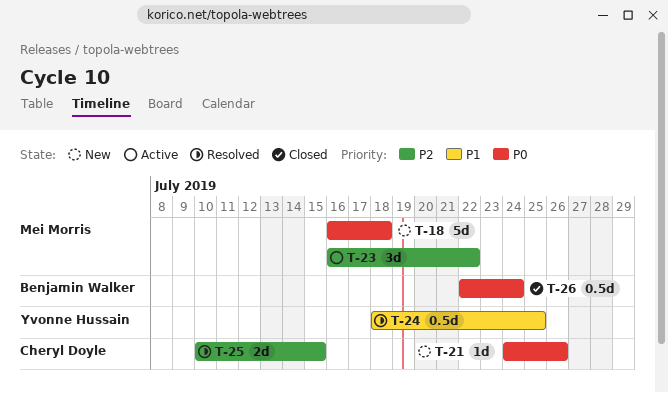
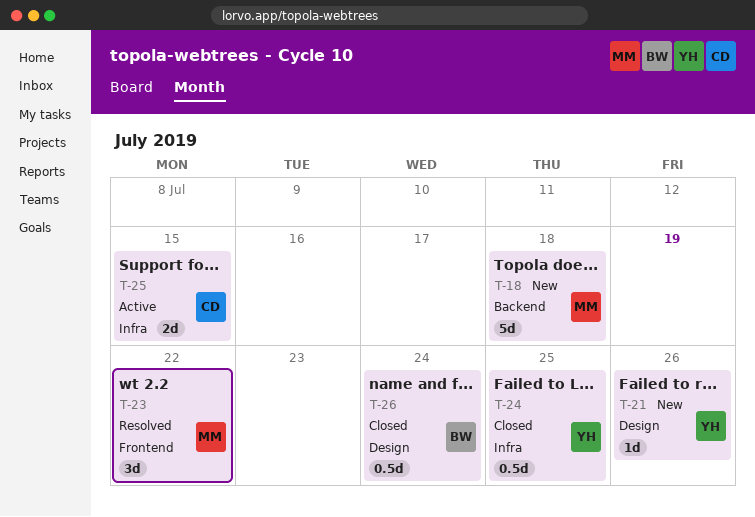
T-21, owner: Cheryl Doyle -> Yvonne Hussain
T-23, status: Active -> Resolved
T-24, status: Resolved -> Closed
T-25, status: Resolved -> Active

